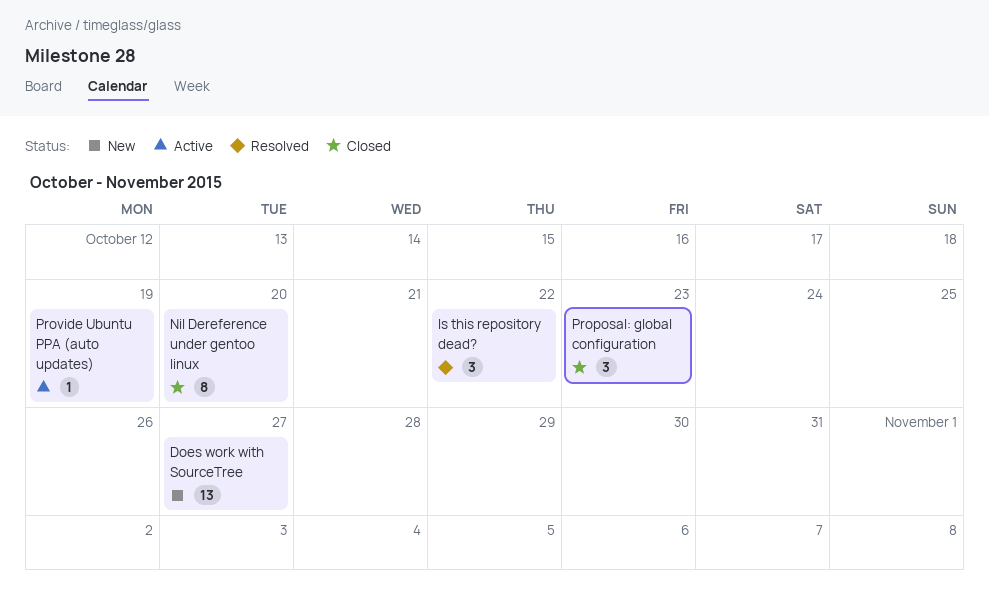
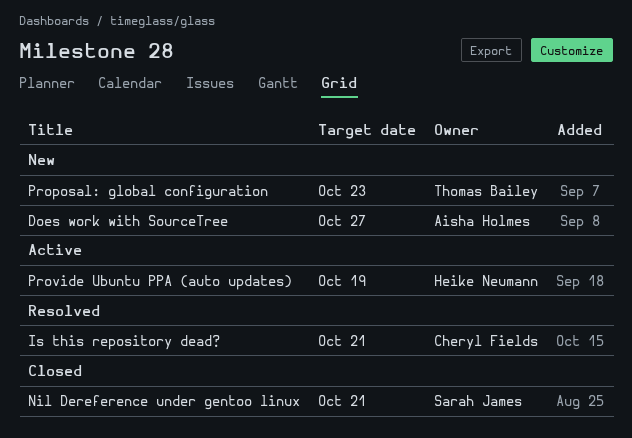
Is this repository dead?, due: Oct 22 -> Oct 21
Nil Dereference under gentoo linux, due: Oct 20 -> Oct 21
Proposal: global configuration, status: Closed -> New

